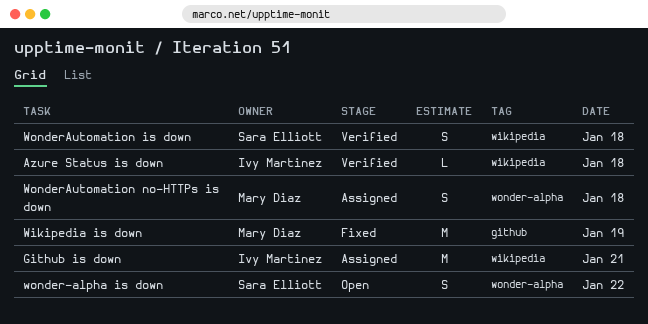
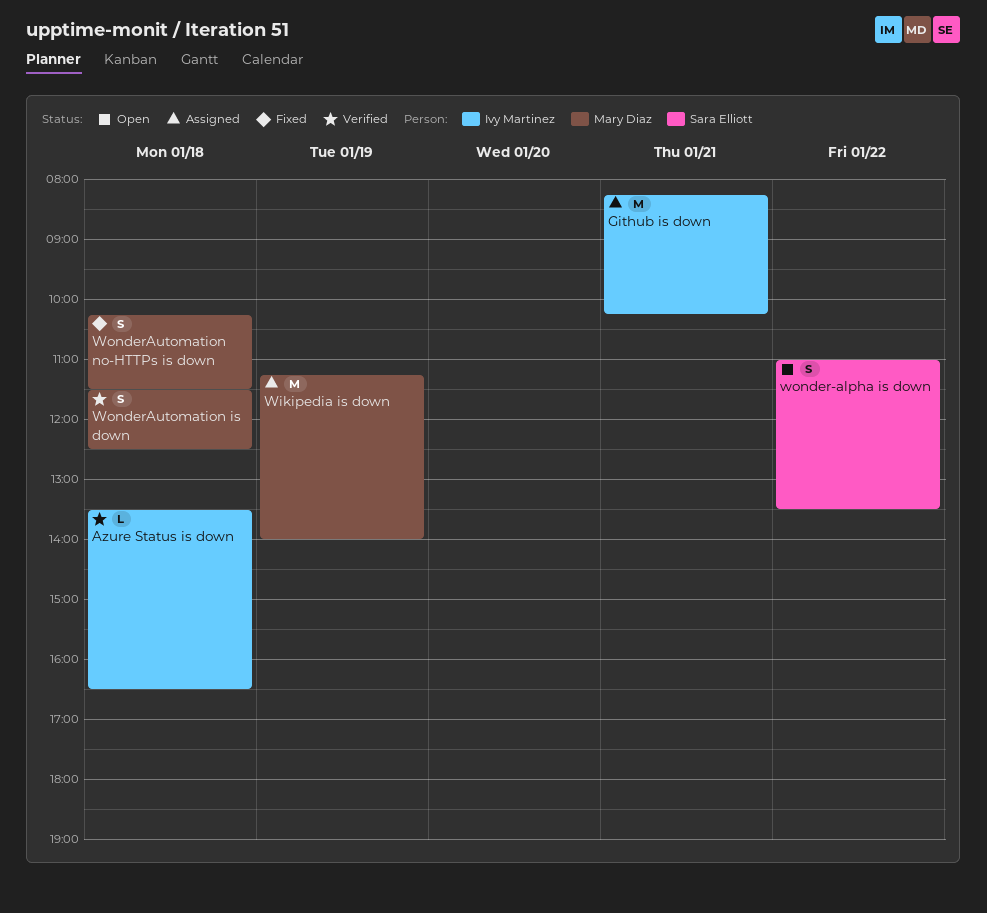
Wikipedia is down, status: Fixed -> Assigned
WonderAutomation is down, owner: Sara Elliott -> Mary Diaz
WonderAutomation no-HTTPs is down, status: Assigned -> Fixed

